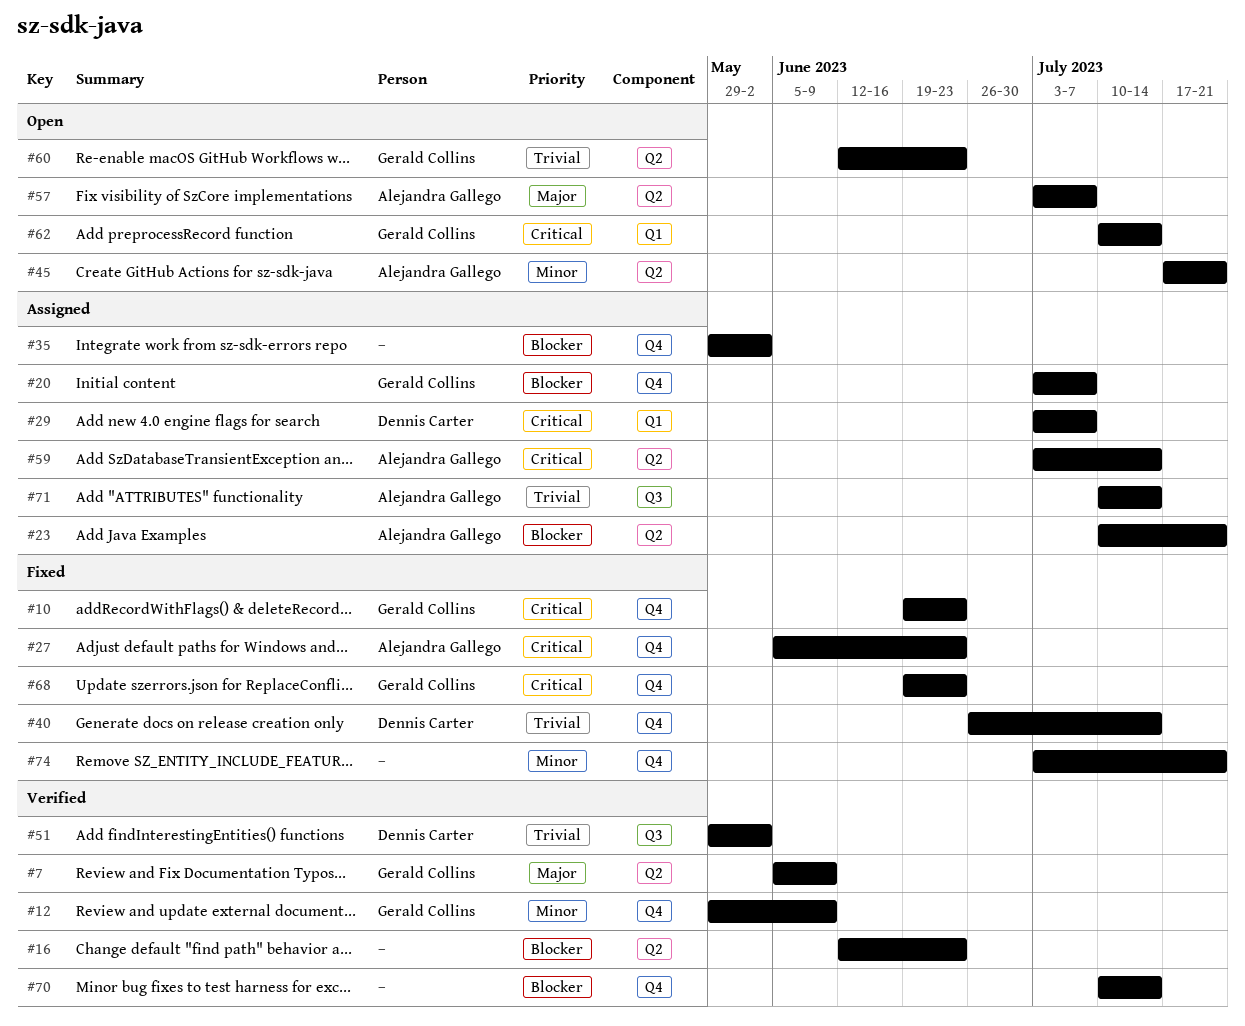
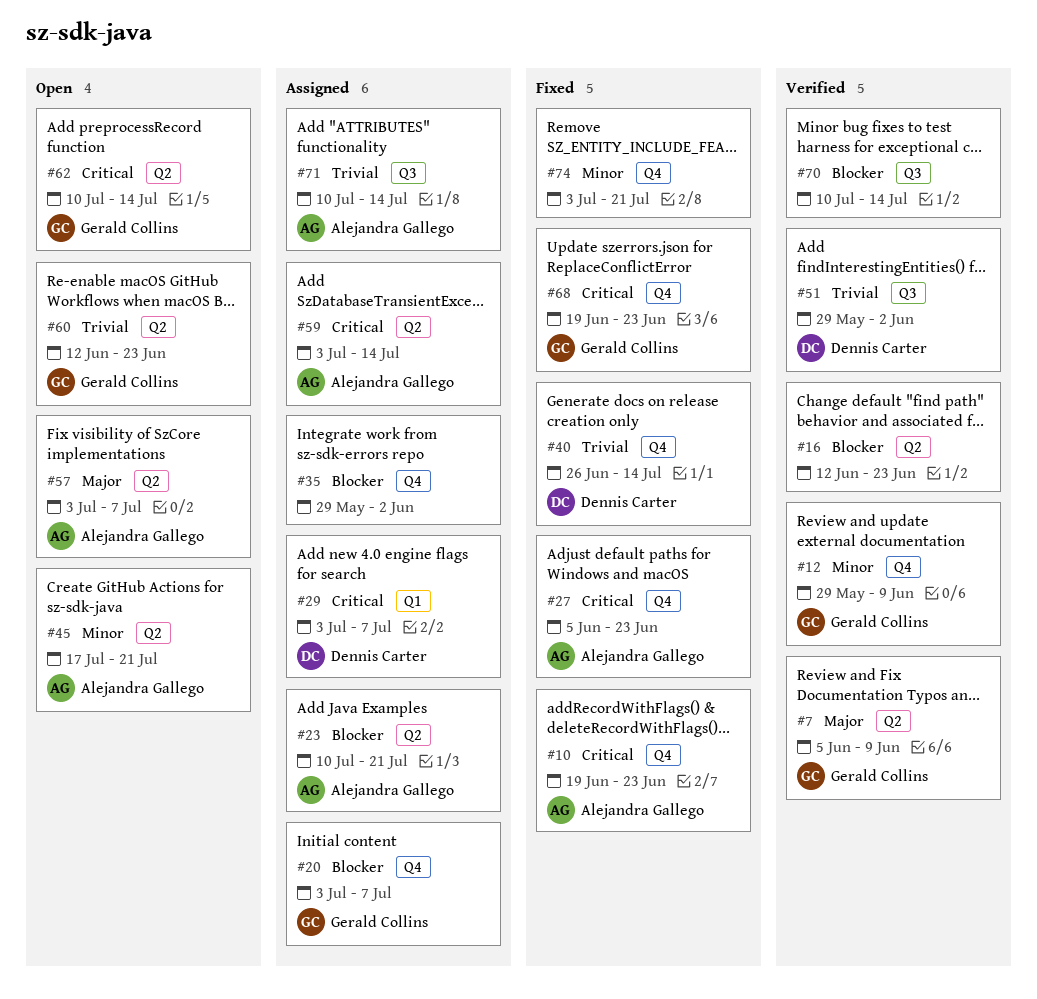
#10, owner: Gerald Collins -> Alejandra Gallego
#62, label: Q1 -> Q2
#70, label: Q4 -> Q3

